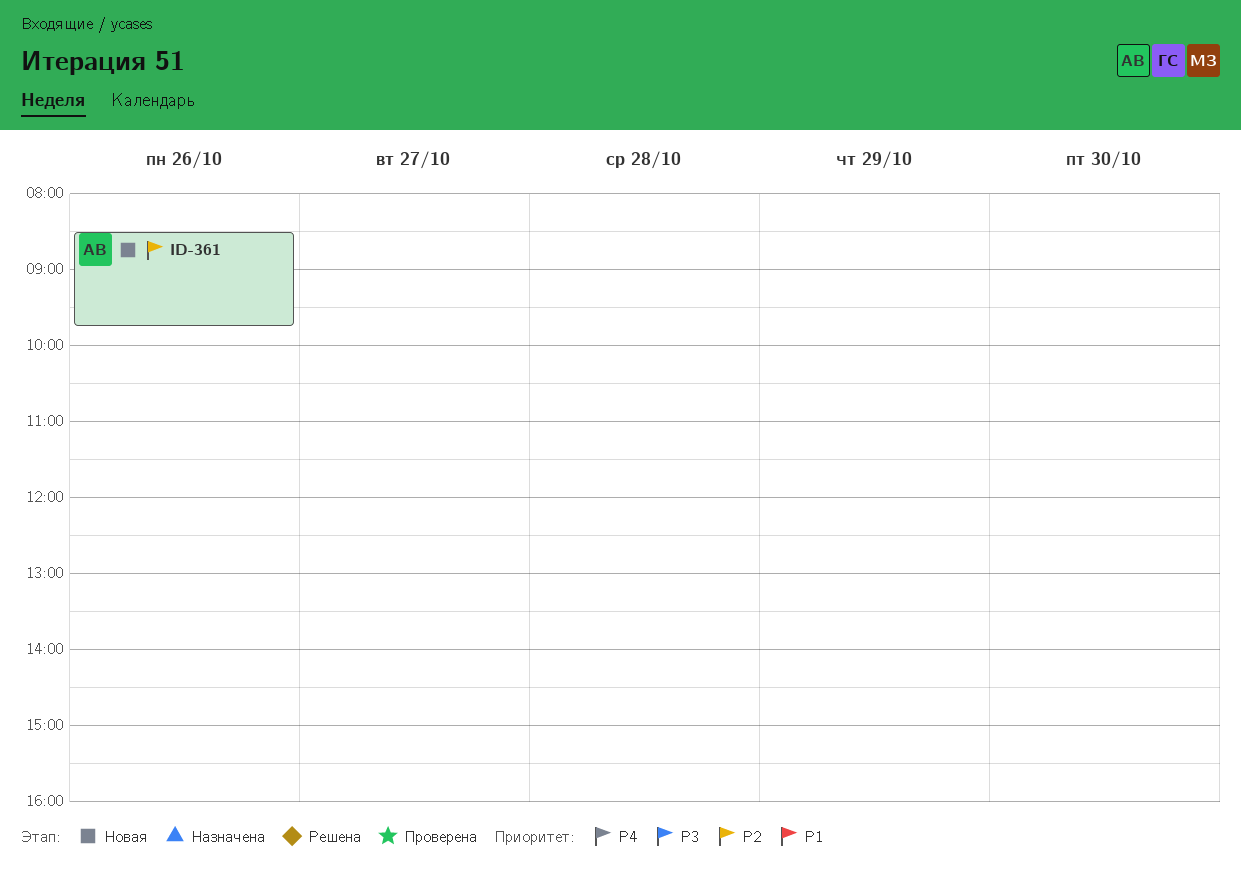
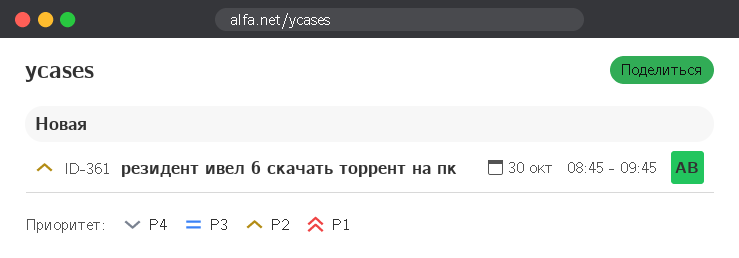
ID-361, day: Oct 26 -> Oct 30
ID-361, begins: 08:30 -> 08:45

